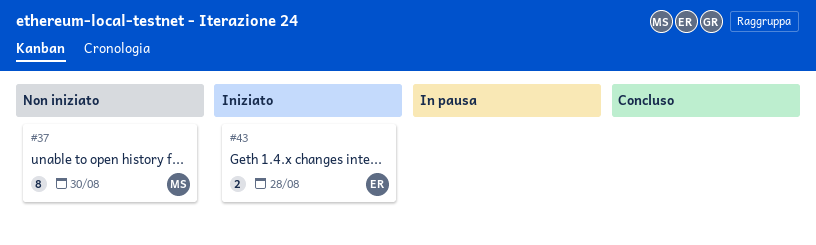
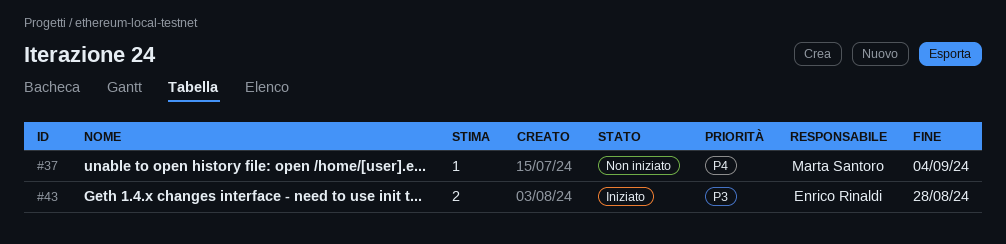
#37, estimate: 8 -> 1
#37, due: Aug 30 -> Sep 4

